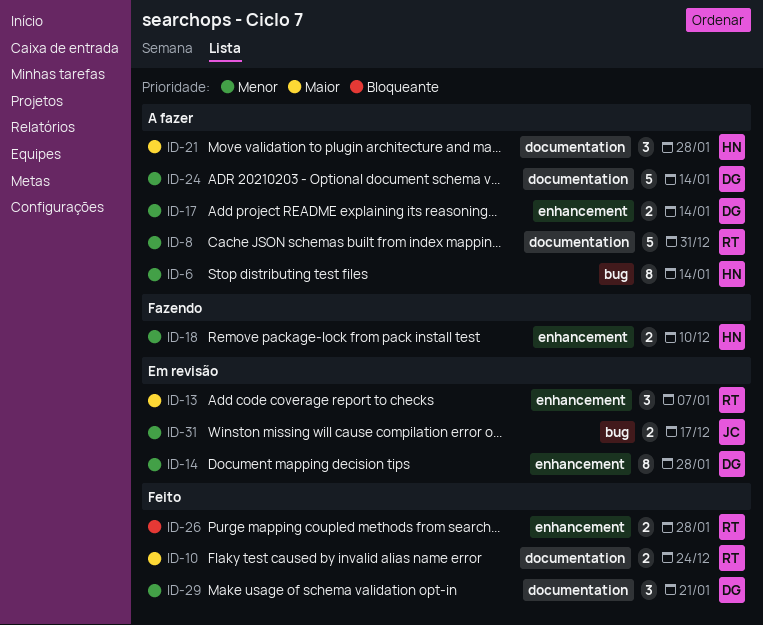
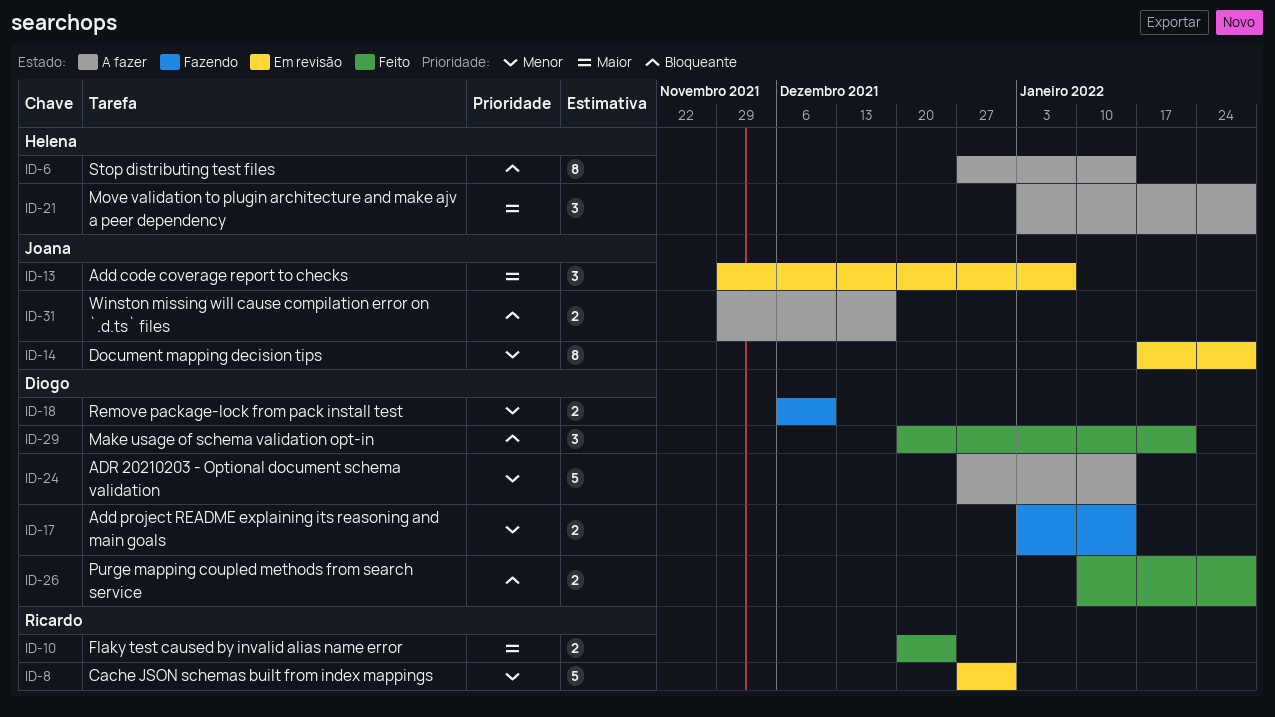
ID-6, priority: Menor -> Bloqueante
ID-8, status: A fazer -> Em revisão
ID-13, owner: Ricardo -> Joana
ID-14, owner: Diogo -> Joana
ID-17, status: A fazer -> Fazendo
ID-18, owner: Helena -> Diogo
ID-26, owner: Ricardo -> Diogo
ID-29, priority: Menor -> Bloqueante
ID-31, status: Em revisão -> A fazer
ID-31, priority: Menor -> Bloqueante

